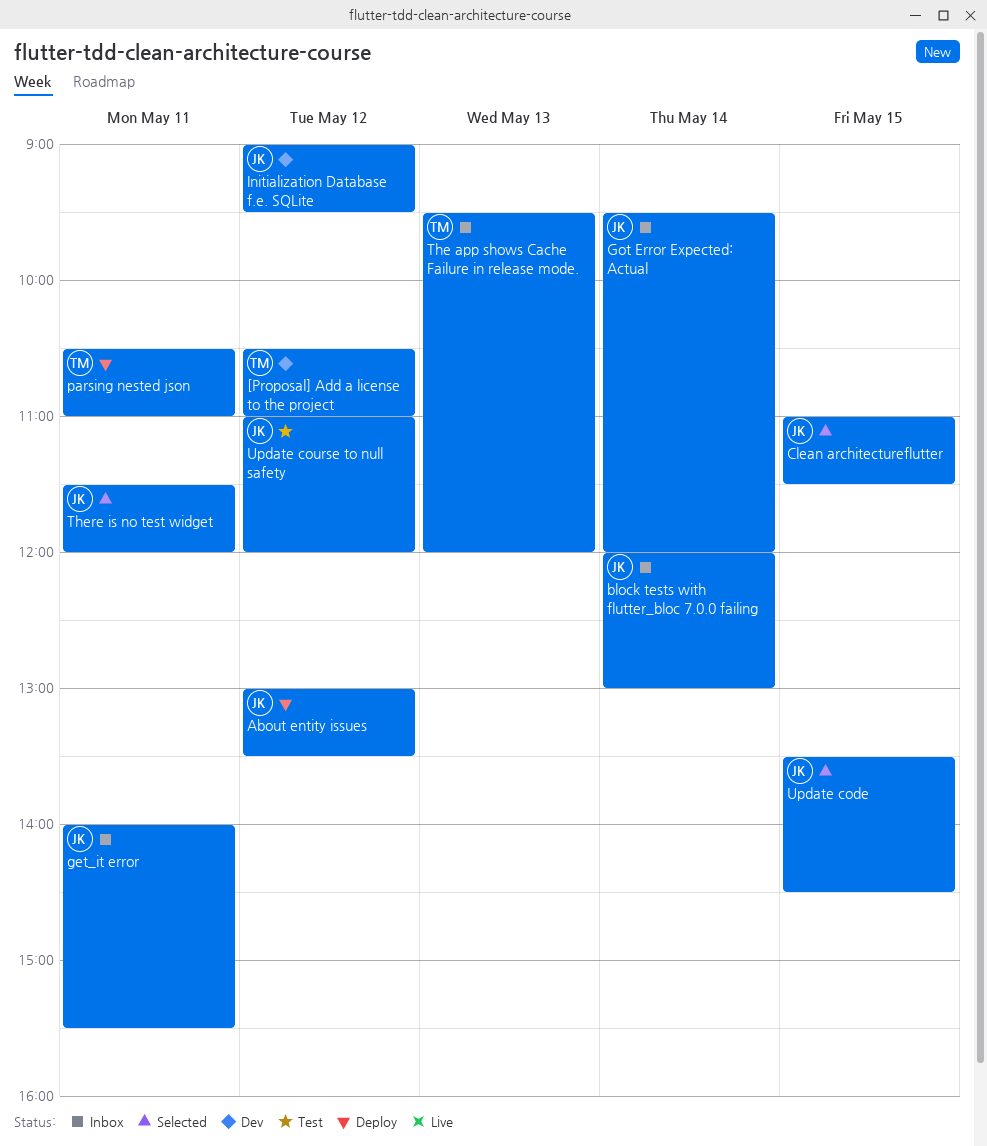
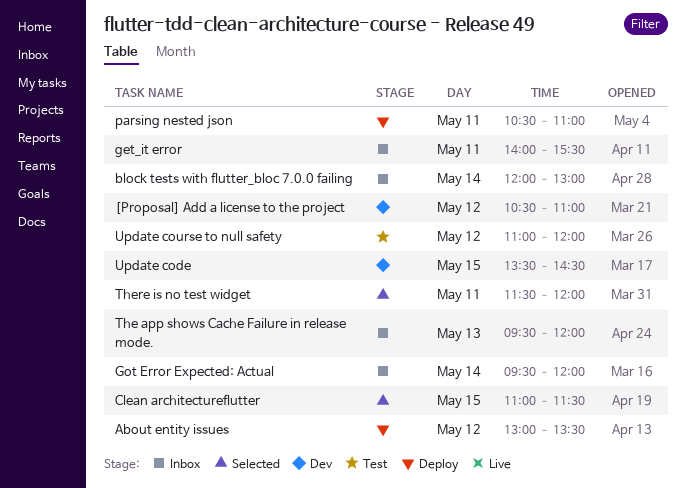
Initialization Database f.e. SQLite: present -> none
Update code, status: Selected -> Dev

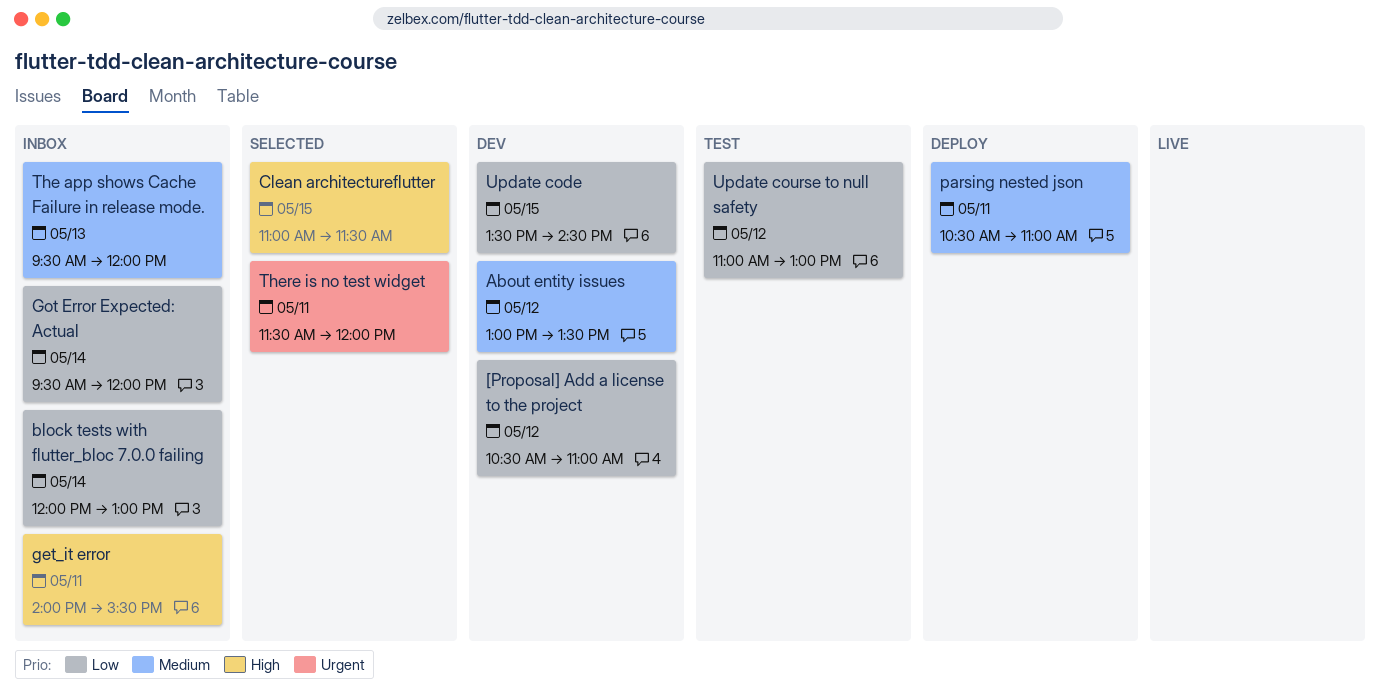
About entity issues, status: Deploy -> Dev
Update course to null safety, ends: 12:00 -> 13:00

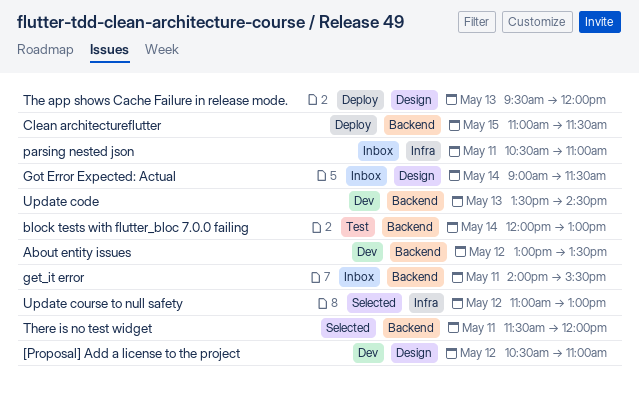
block tests with flutter_bloc 7.0.0 failing, status: Inbox -> Test
Clean architectureflutter, status: Selected -> Deploy
Got Error Expected: Actual, begins: 09:30 -> 09:00
Got Error Expected: Actual, ends: 12:00 -> 11:30
parsing nested json, status: Deploy -> Inbox
The app shows Cache Failure in release mode., status: Inbox -> Deploy
Update code, day: May 15 -> May 13
Update course to null safety, status: Test -> Selected

